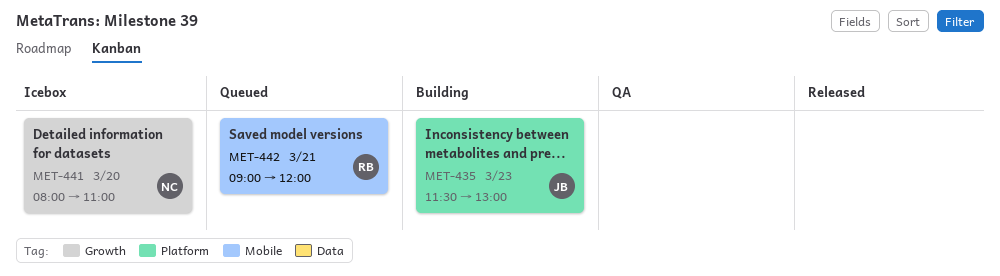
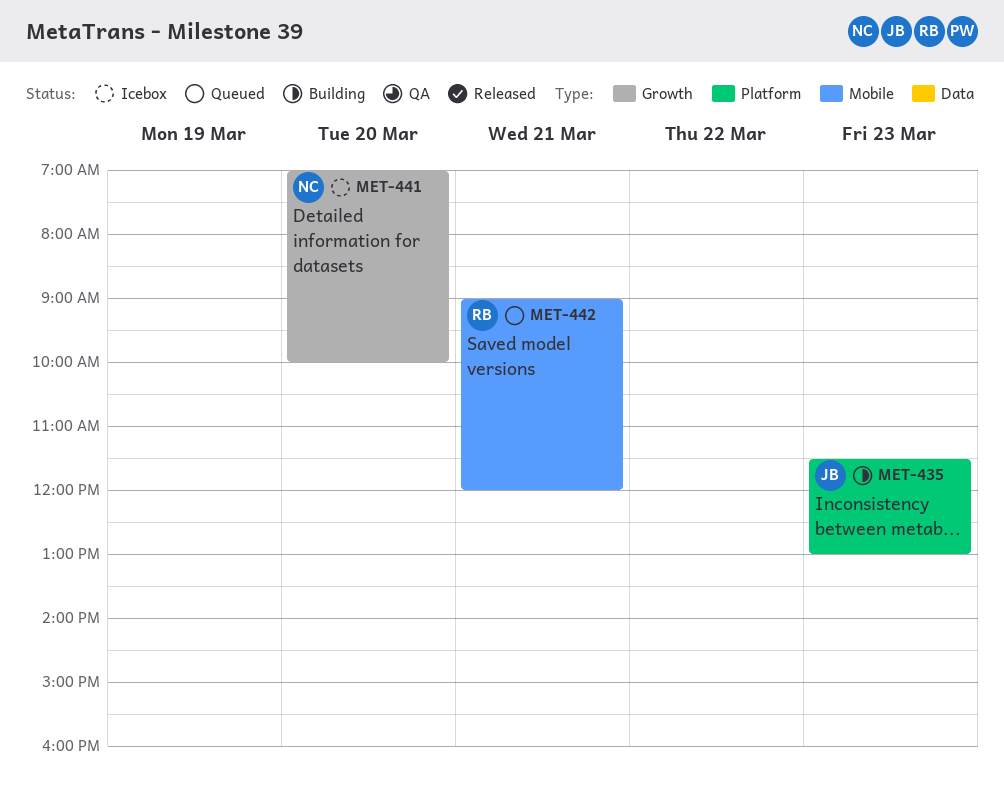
MET-441, begins: 08:00 -> 07:00
MET-441, ends: 11:00 -> 10:00

